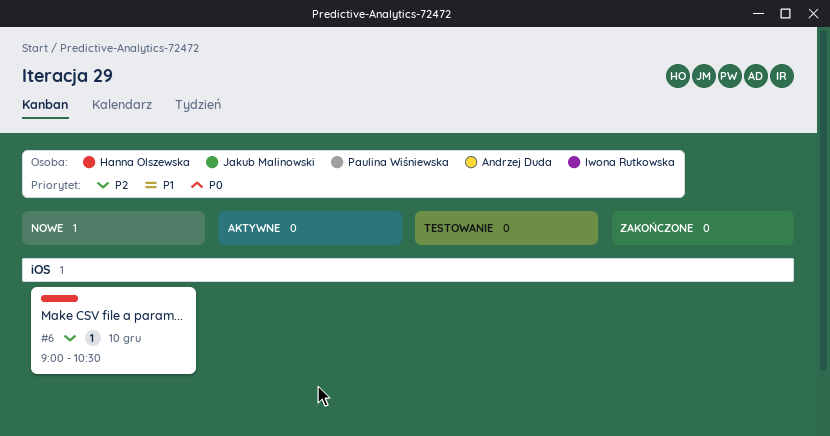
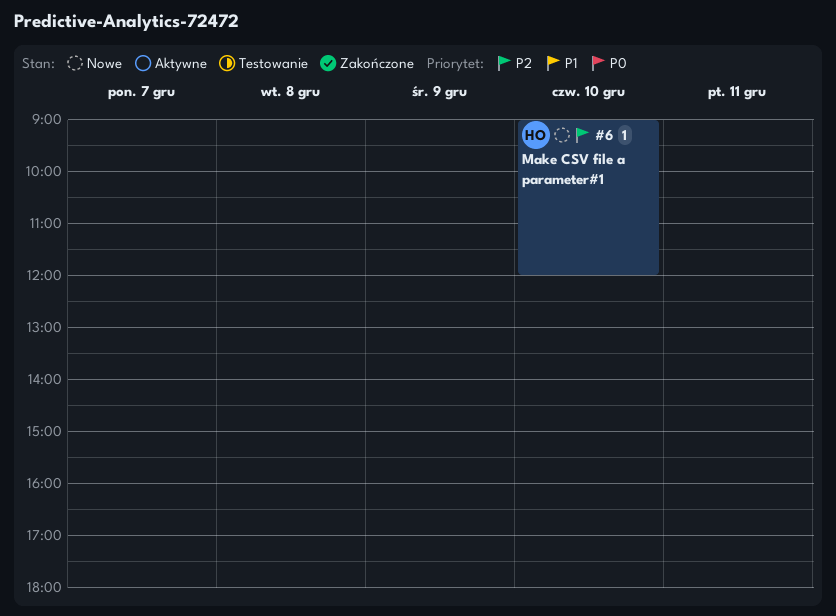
#6, ends: 10:30 -> 12:00

